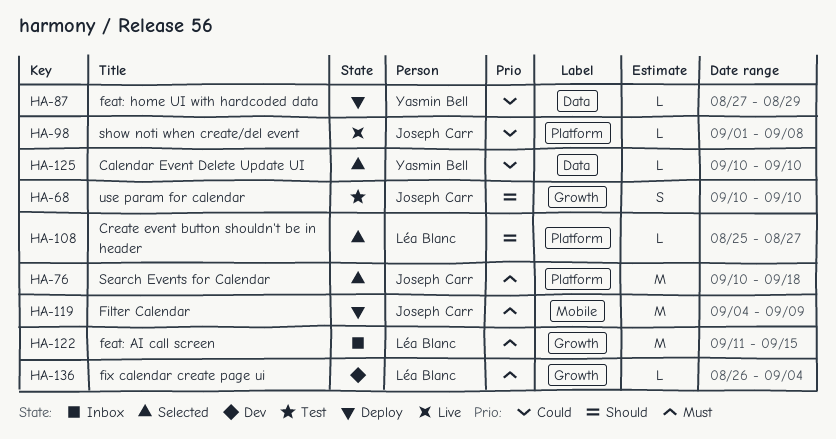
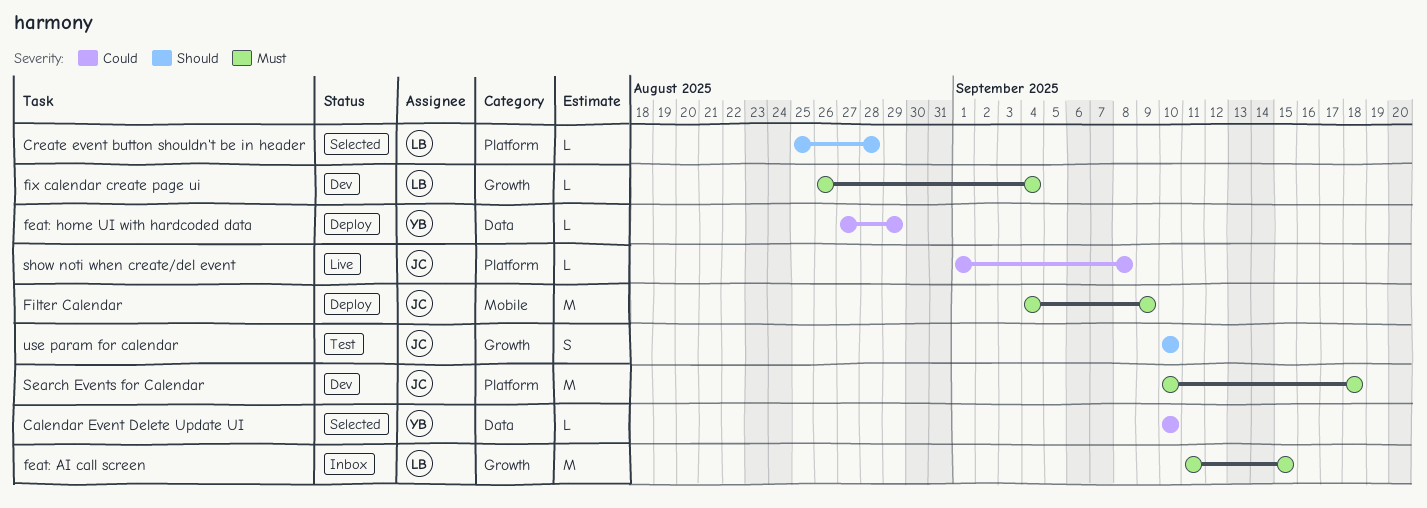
Create event button shouldn't be in header, due: Aug 27 -> Aug 28
Search Events for Calendar, status: Selected -> Dev

